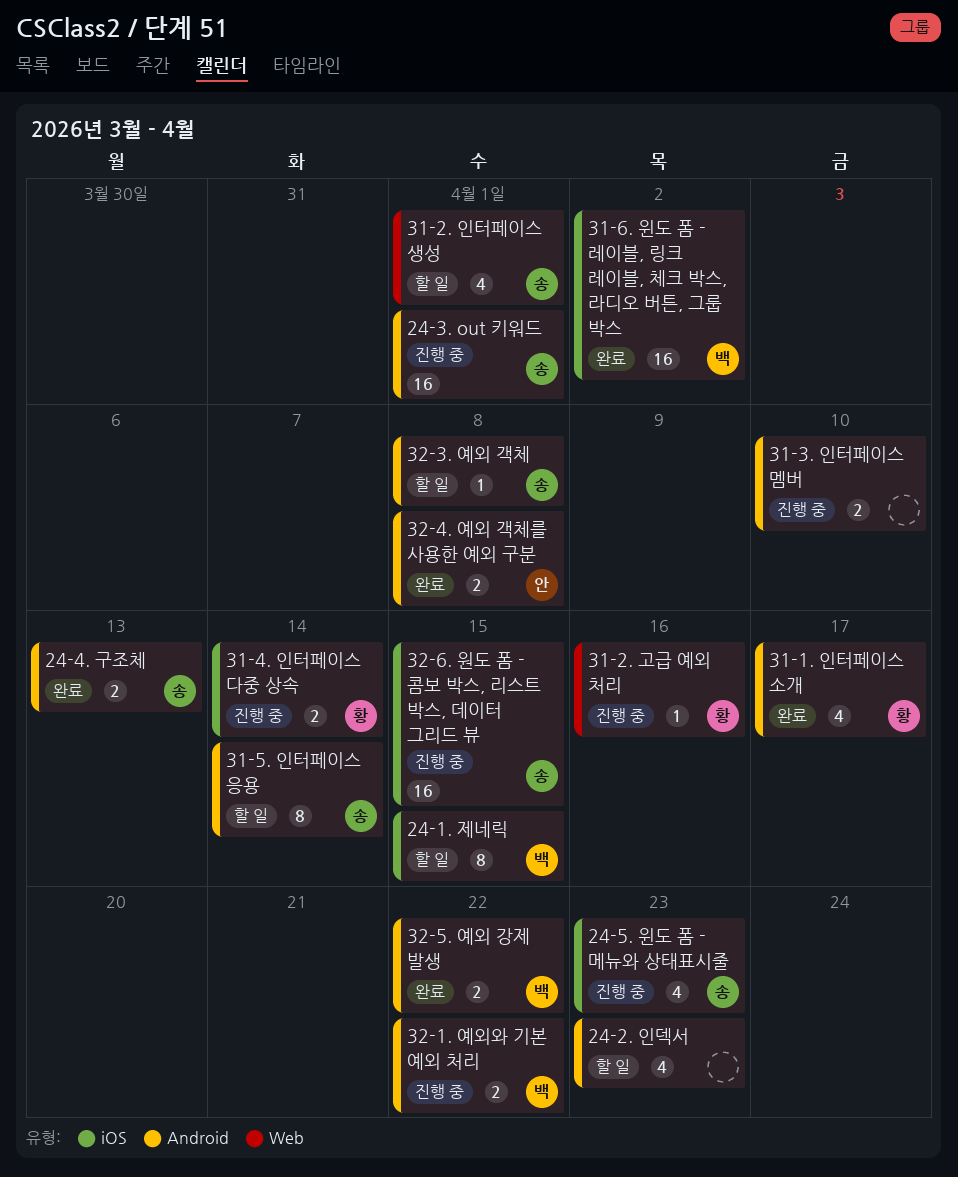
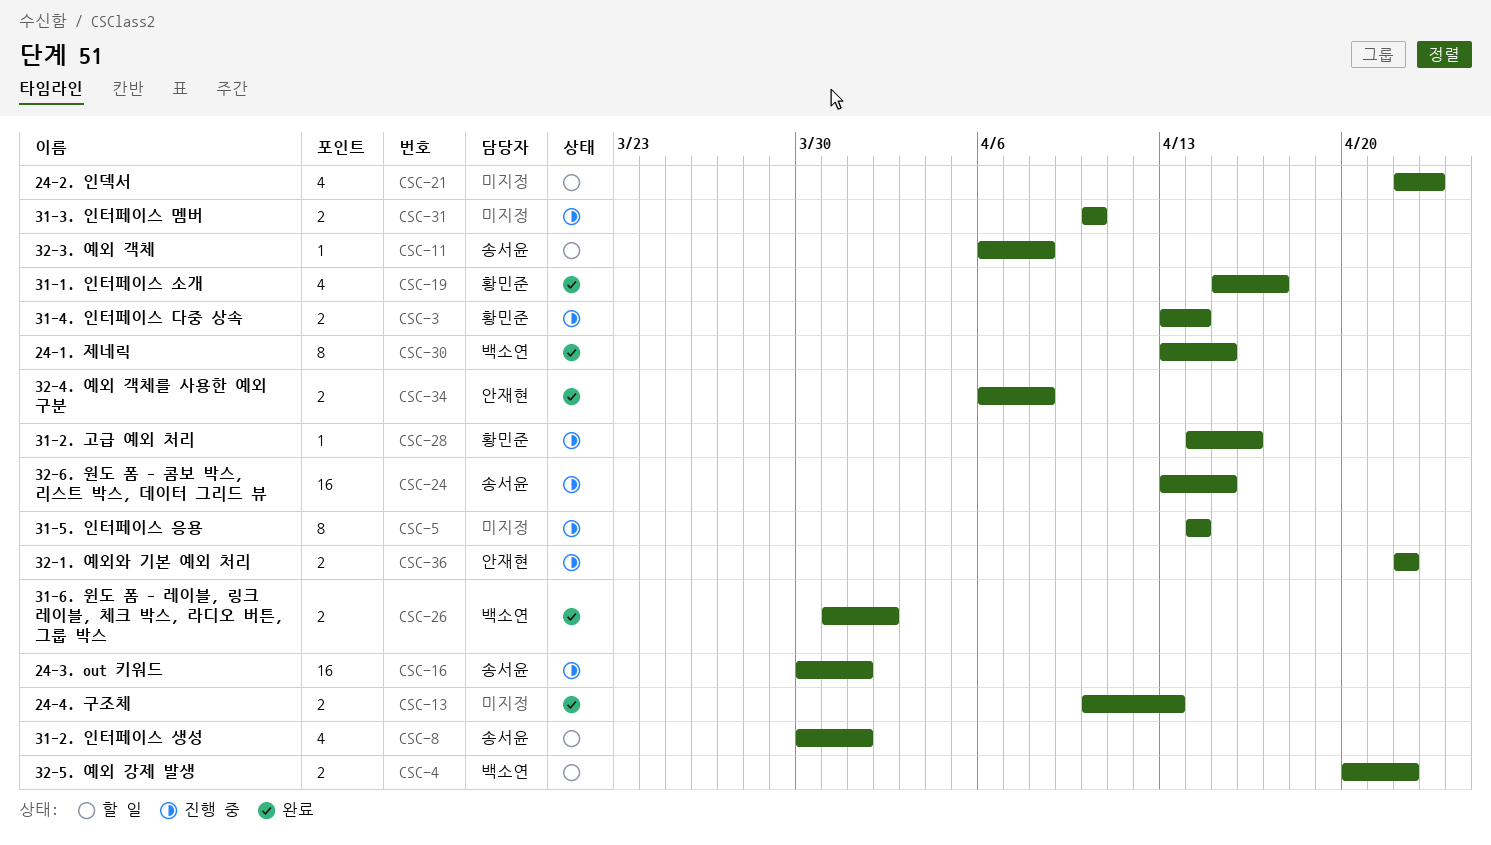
24-1. 제네릭, status: 할 일 -> 완료
24-4. 구조체, owner: 송서윤 -> none
24-5. 윈도 폼 - 메뉴와 상태표시줄: present -> none
31-5. 인터페이스 응용, status: 할 일 -> 진행 중
31-5. 인터페이스 응용, owner: 송서윤 -> none
31-6. 윈도 폼 - 레이블, 링크 레이블, 체크 박스, 라디오 버튼, 그룹 박스, estimate: 16 -> 2
32-1. 예외와 기본 예외 처리, owner: 백소연 -> 안재현
32-5. 예외 강제 발생, status: 완료 -> 할 일

